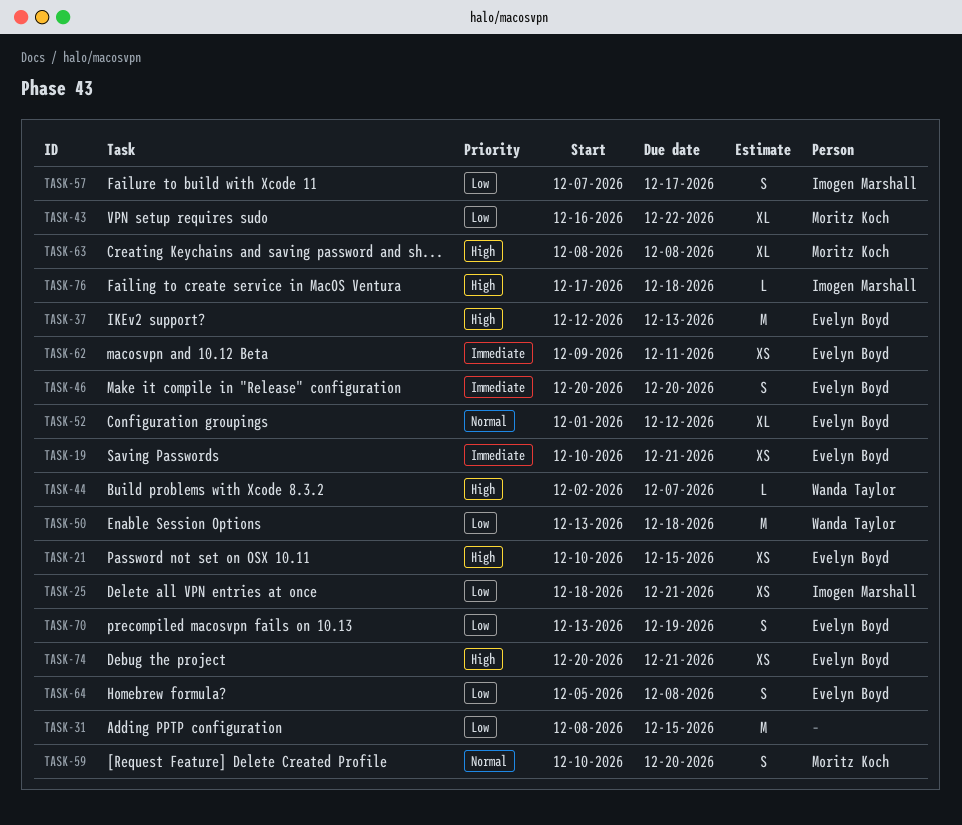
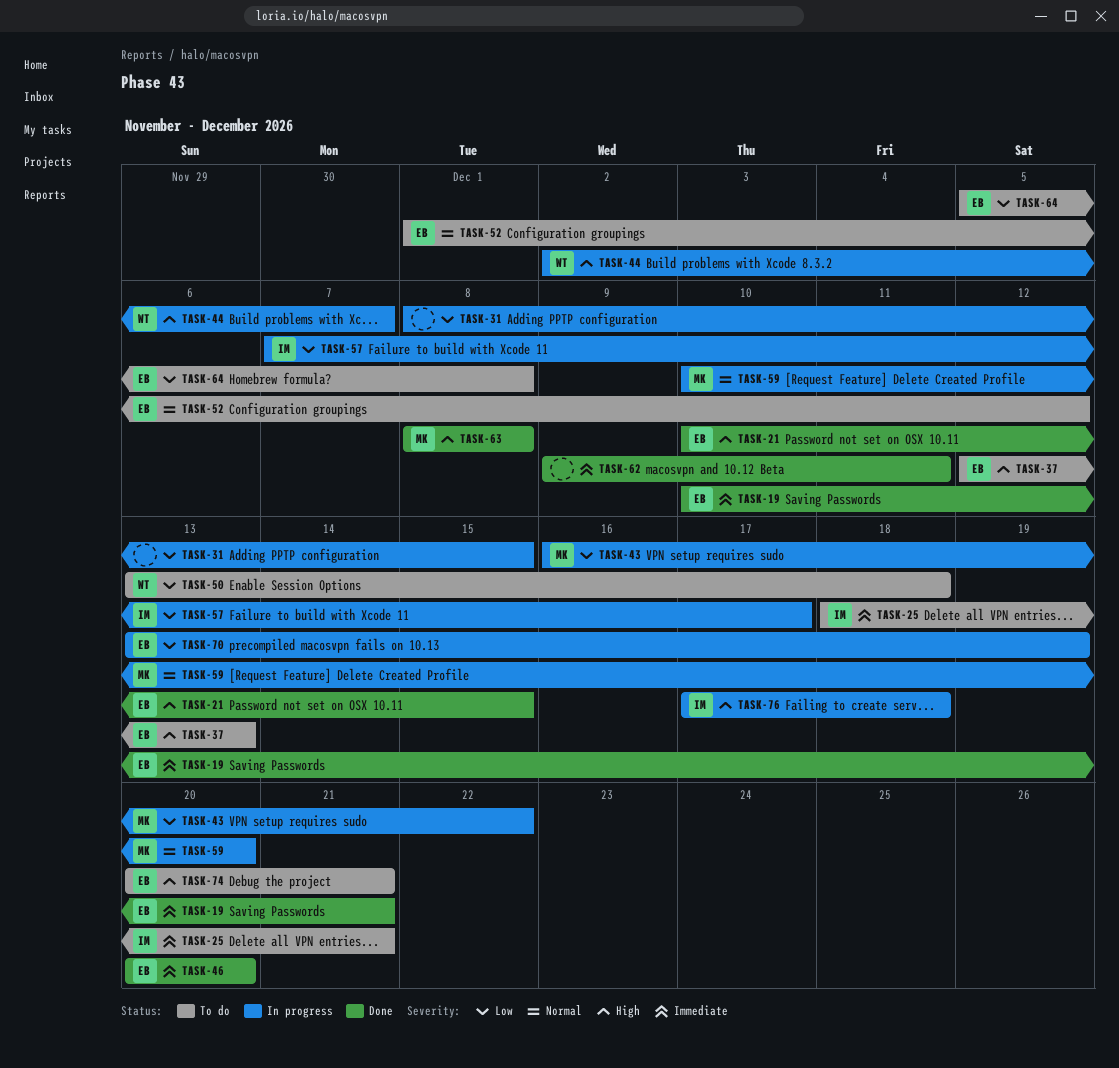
TASK-25, priority: Low -> Immediate
TASK-62, owner: Evelyn Boyd -> none

